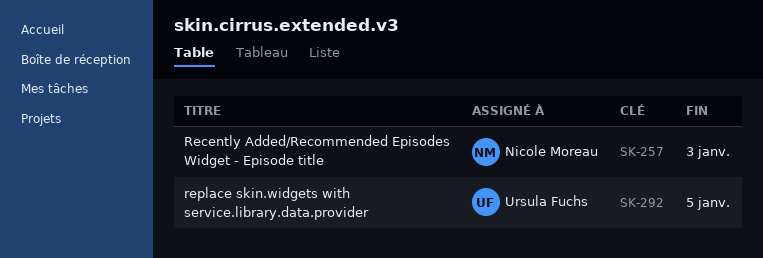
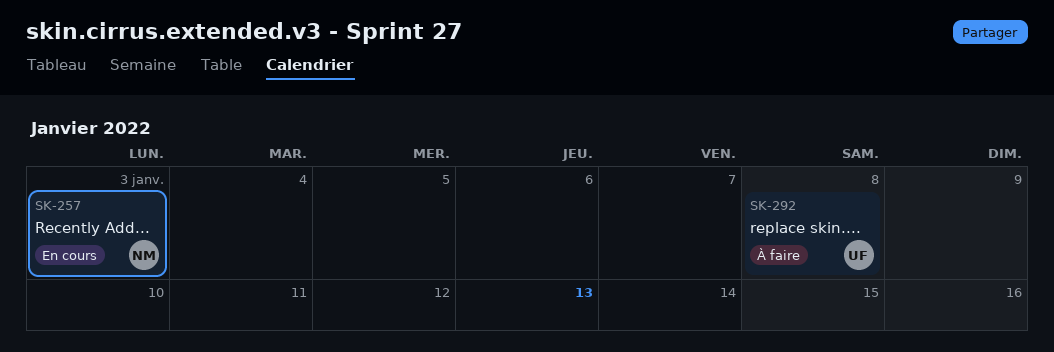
SK-292, due: Jan 5 -> Jan 8

